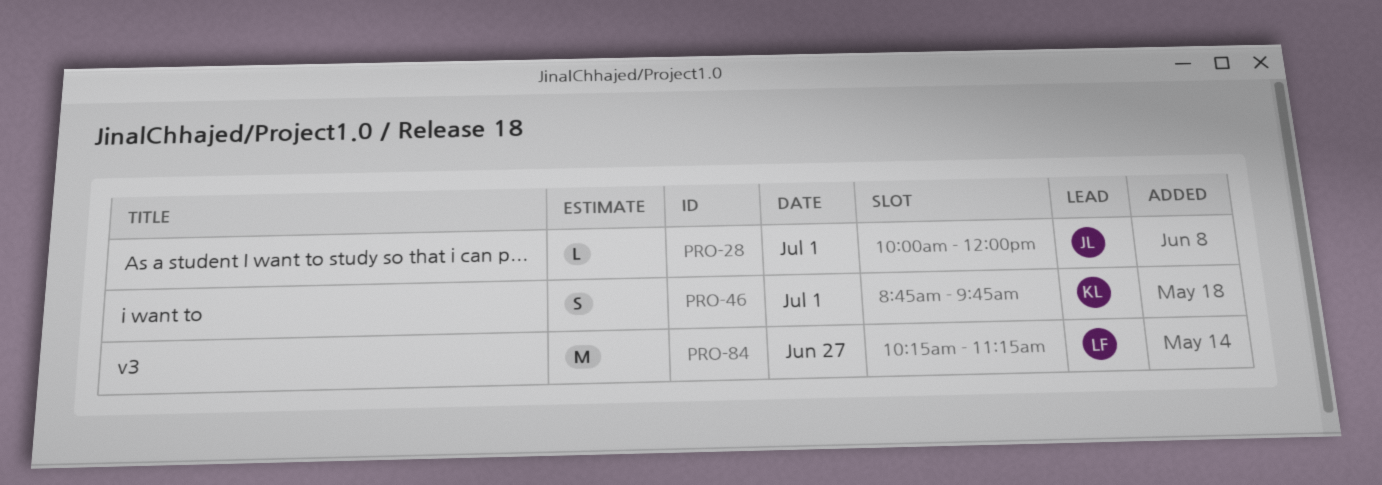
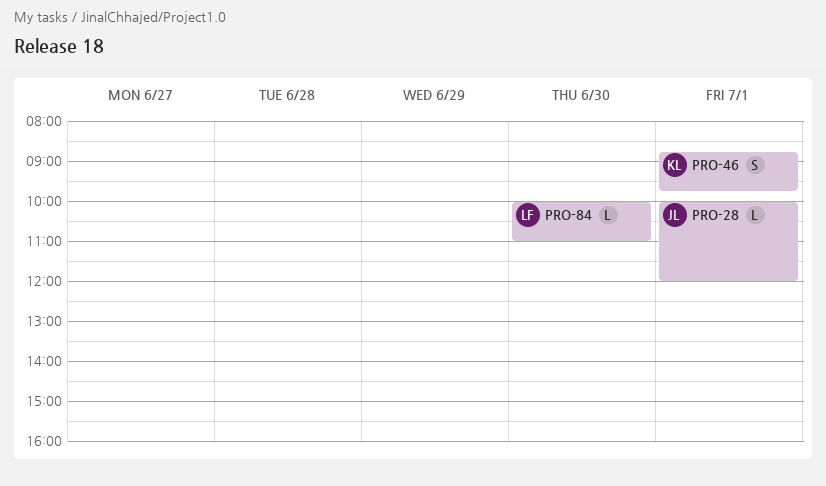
PRO-84, estimate: M -> L
PRO-84, day: Jun 27 -> Jun 30
PRO-84, begins: 10:15 -> 10:00
PRO-84, ends: 11:15 -> 11:00

